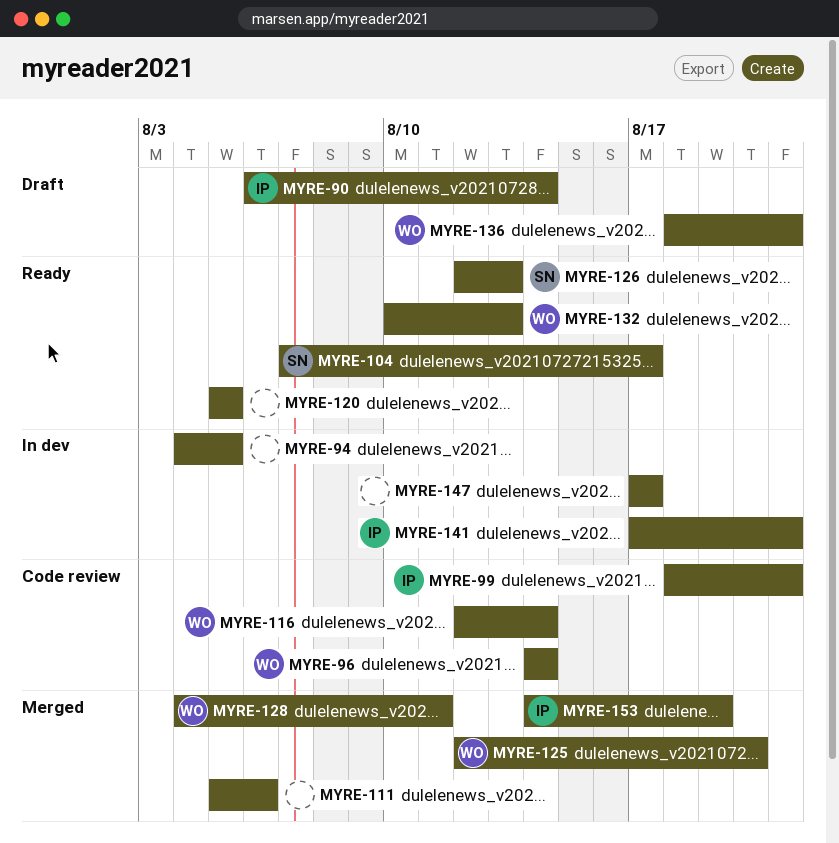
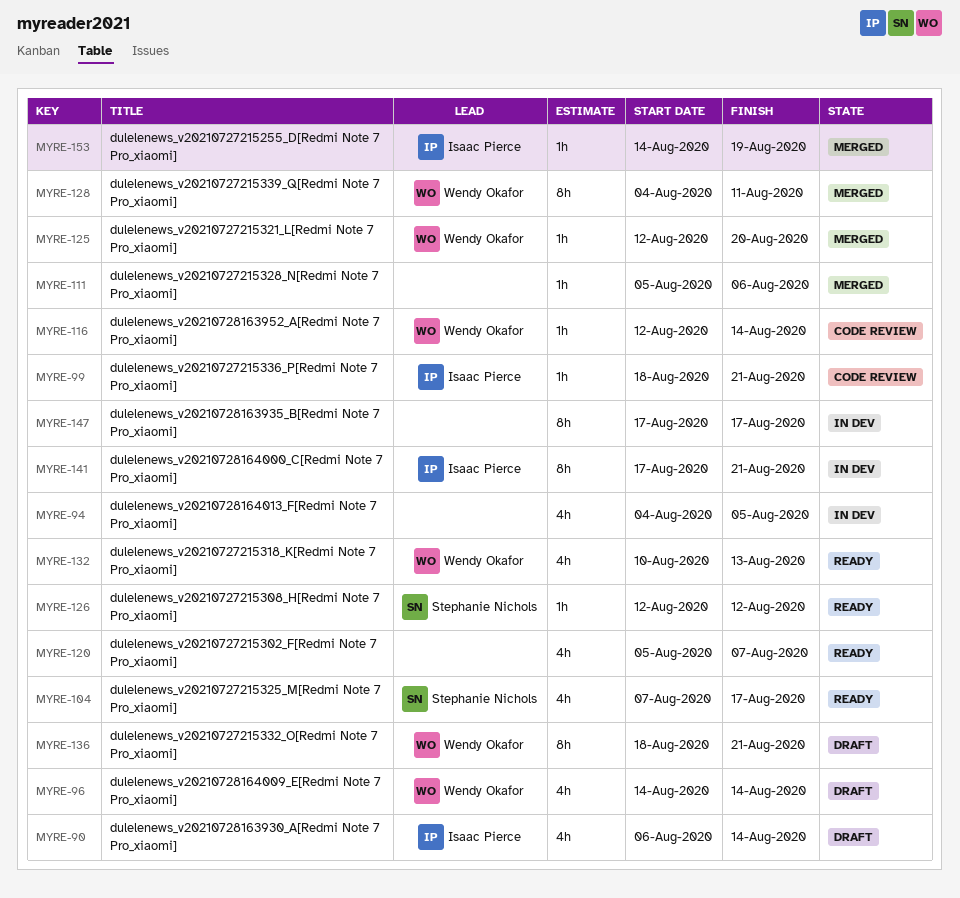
MYRE-96, status: Code review -> Draft
MYRE-120, due: Aug 5 -> Aug 7
MYRE-126, due: Aug 13 -> Aug 12

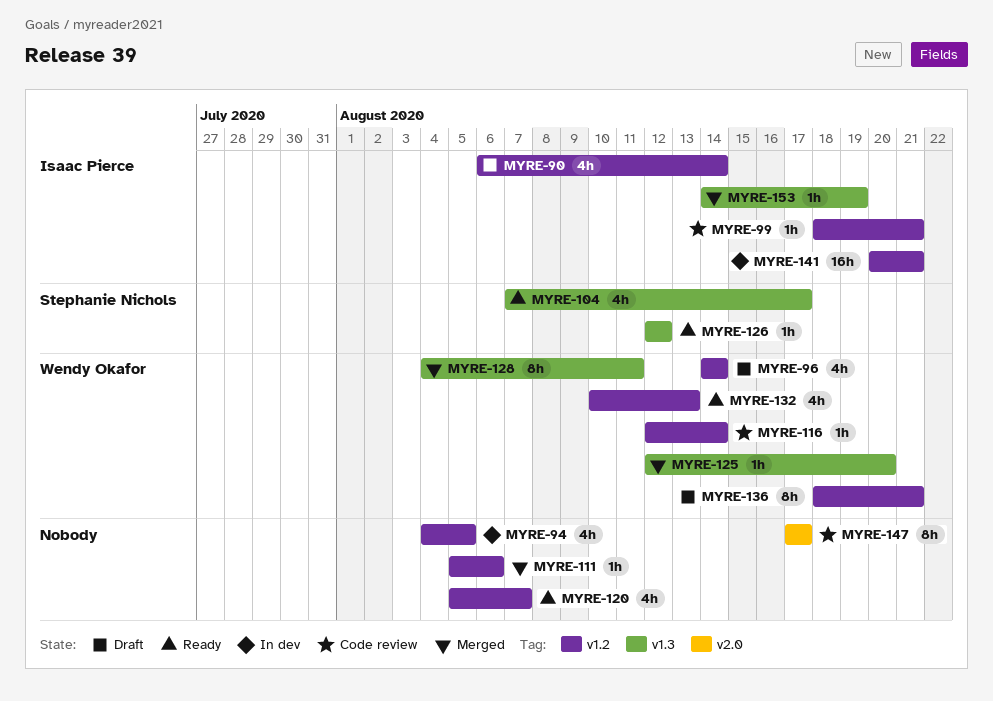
MYRE-141, estimate: 8h -> 16h
MYRE-141, start: Aug 17 -> Aug 20
MYRE-147, status: In dev -> Code review

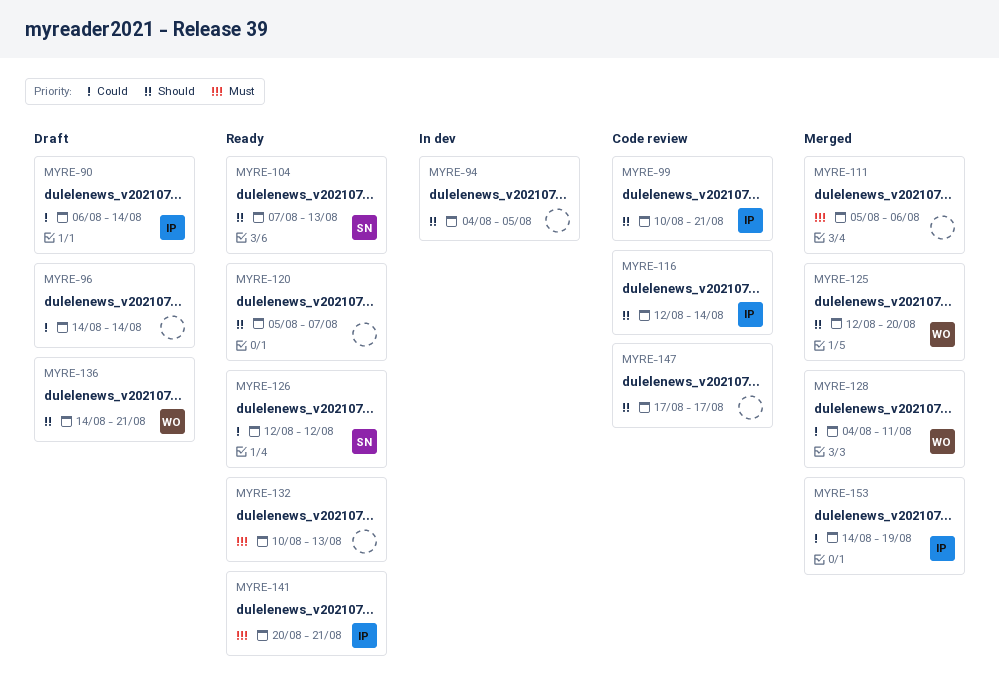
MYRE-96, owner: Wendy Okafor -> none
MYRE-99, start: Aug 18 -> Aug 10
MYRE-104, due: Aug 17 -> Aug 13
MYRE-116, owner: Wendy Okafor -> Isaac Pierce
MYRE-132, owner: Wendy Okafor -> none
MYRE-136, start: Aug 18 -> Aug 14
MYRE-141, status: In dev -> Ready

